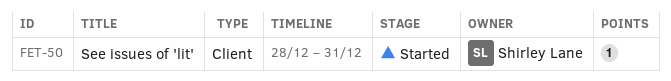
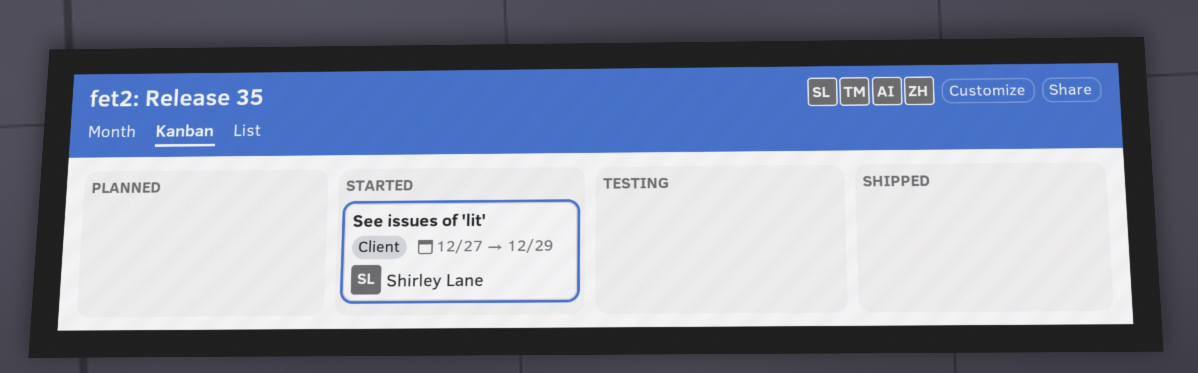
See issues of 'lit', start: Dec 28 -> Dec 27
See issues of 'lit', due: Dec 31 -> Dec 29

